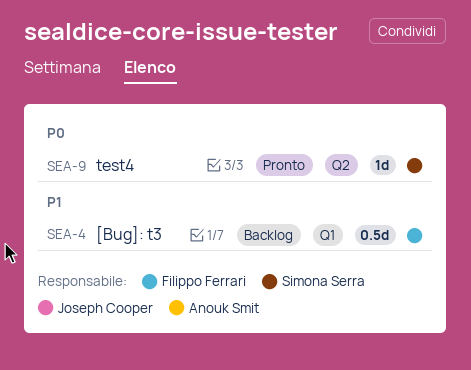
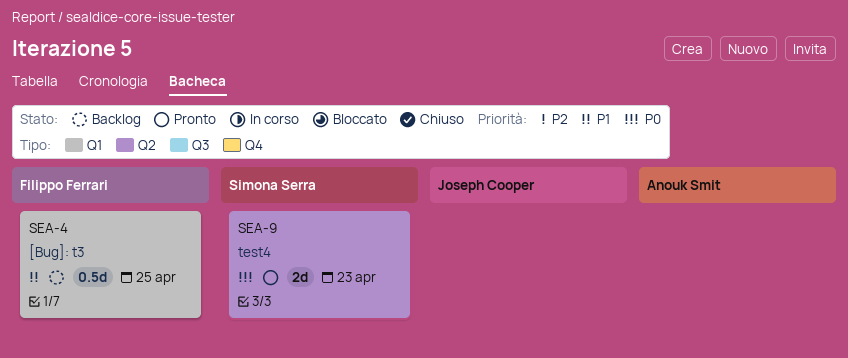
SEA-9, estimate: 1d -> 2d

